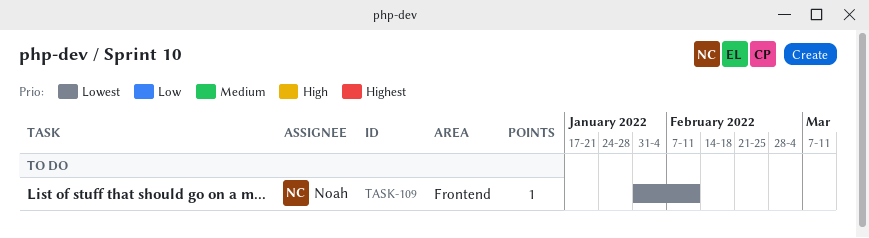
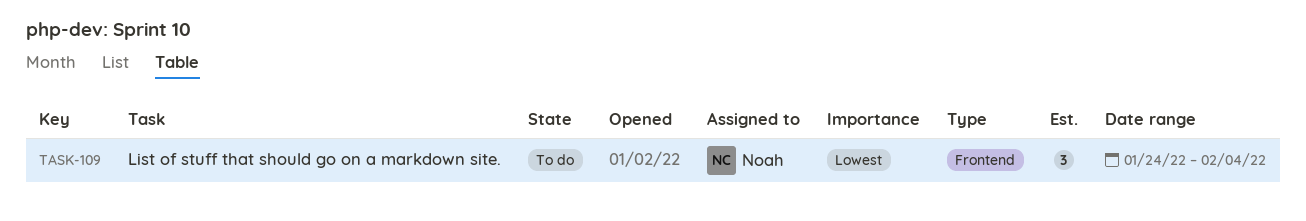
TASK-109, estimate: 1 -> 3
TASK-109, start: Jan 31 -> Jan 24
TASK-109, due: Feb 11 -> Feb 4

